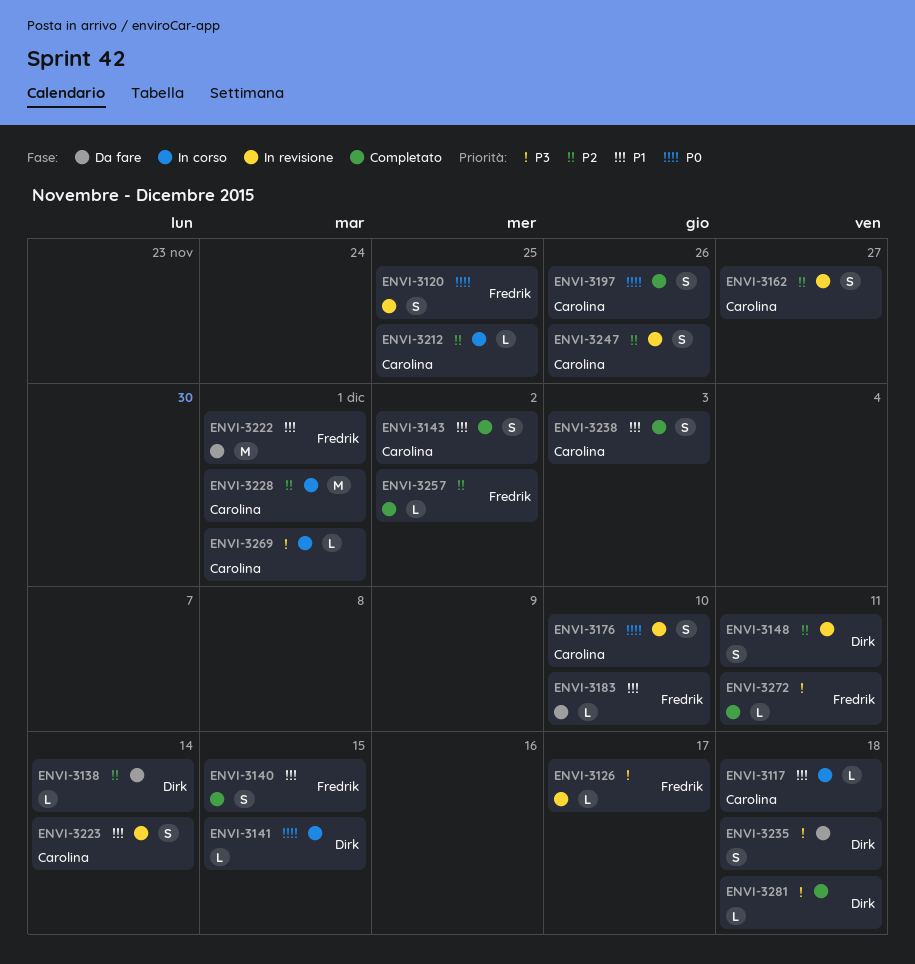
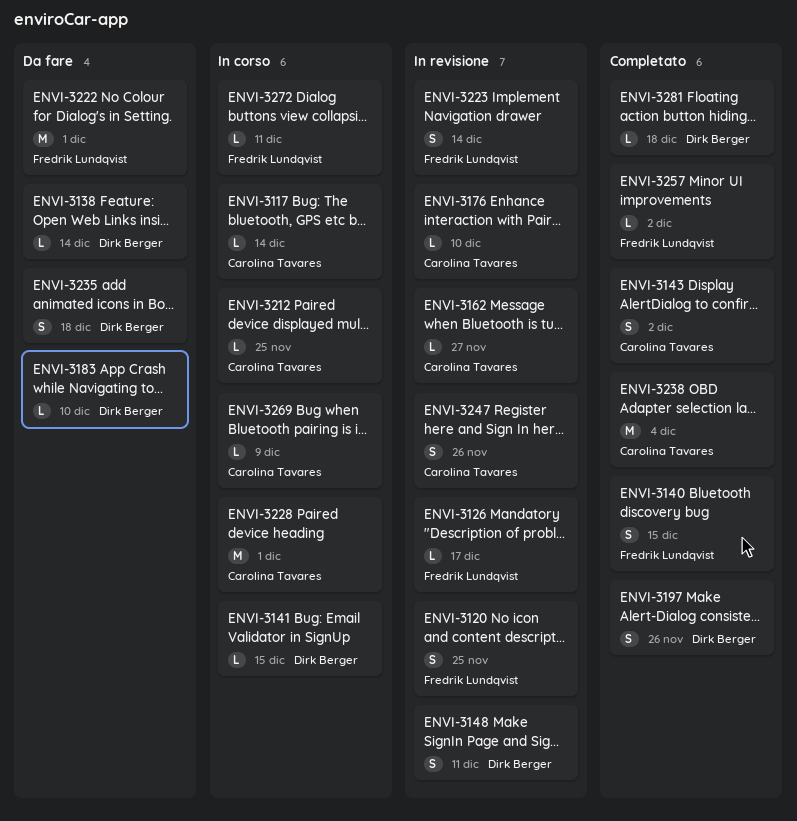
ENVI-3117, due: Dec 18 -> Dec 14
ENVI-3162, estimate: S -> L
ENVI-3176, estimate: S -> L
ENVI-3183, owner: Fredrik Lundqvist -> Dirk Berger
ENVI-3197, owner: Carolina Tavares -> Dirk Berger
ENVI-3223, owner: Carolina Tavares -> Fredrik Lundqvist
ENVI-3238, estimate: S -> M
ENVI-3238, due: Dec 3 -> Dec 4
ENVI-3269, due: Dec 1 -> Dec 9
ENVI-3272, status: Completato -> In corso

